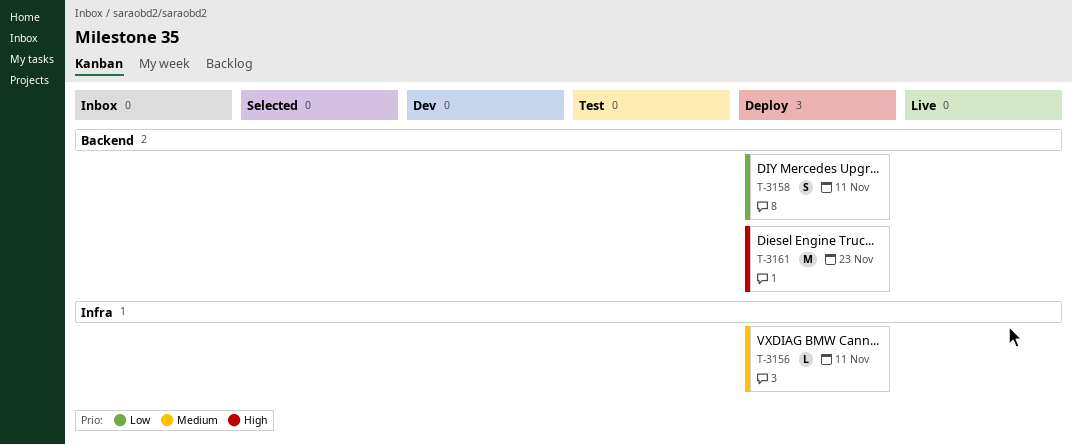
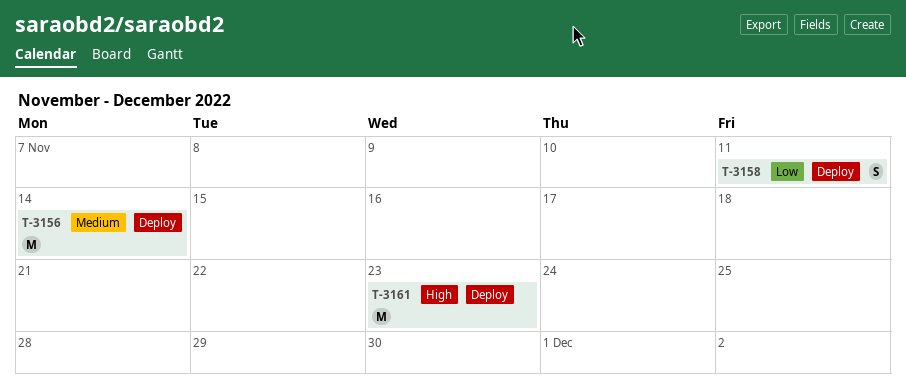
T-3156, estimate: L -> M
T-3156, due: Nov 11 -> Nov 14

